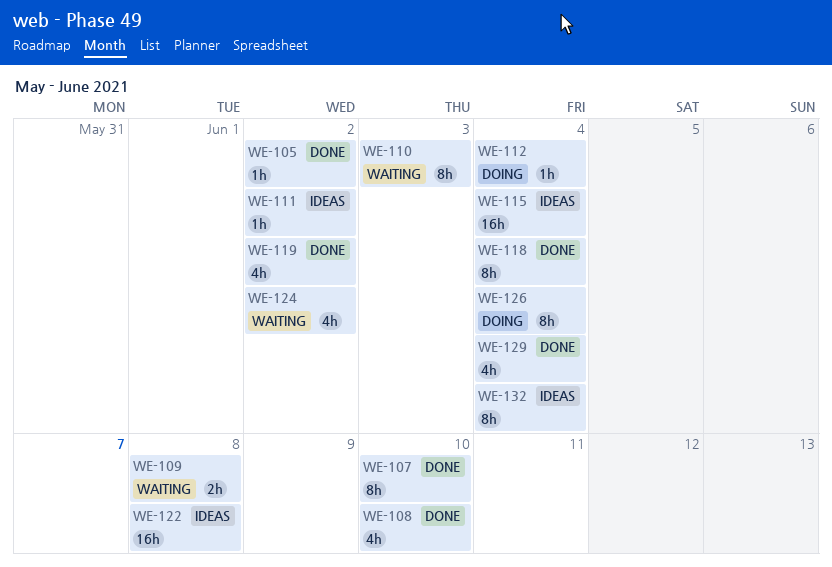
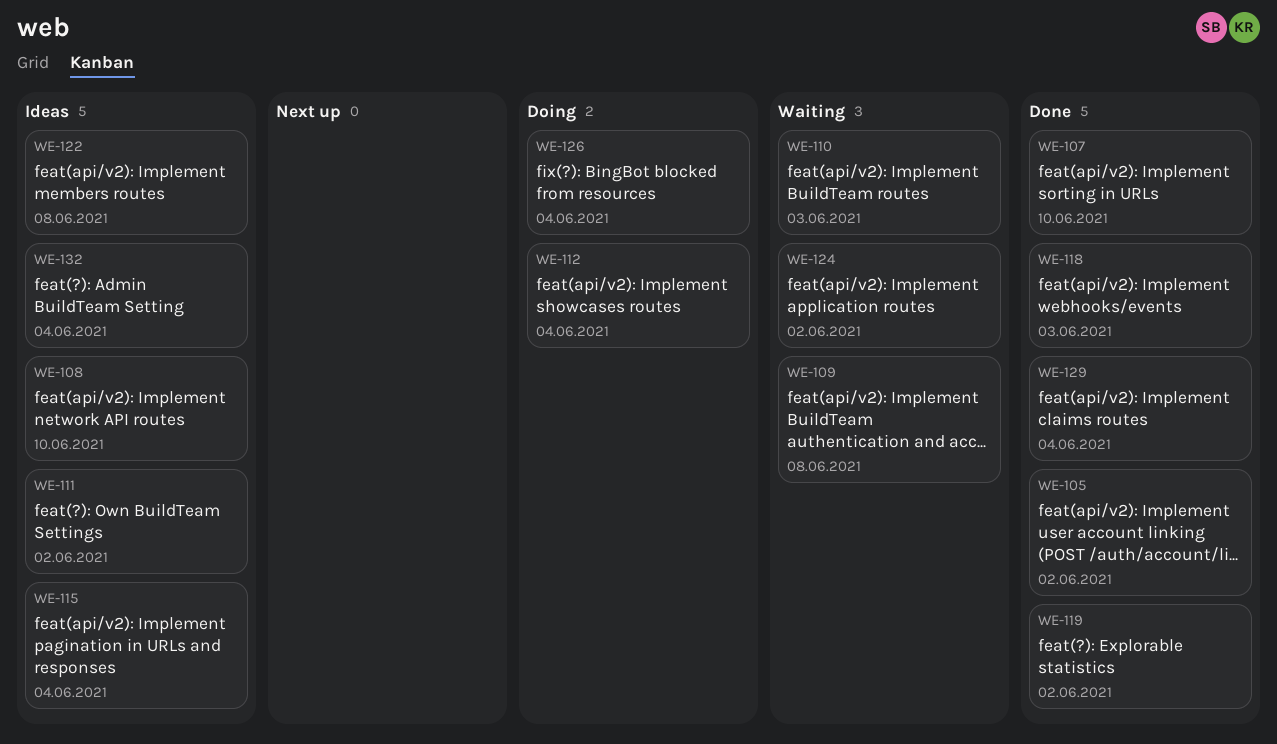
WE-108, status: Done -> Ideas
WE-118, due: Jun 4 -> Jun 3

